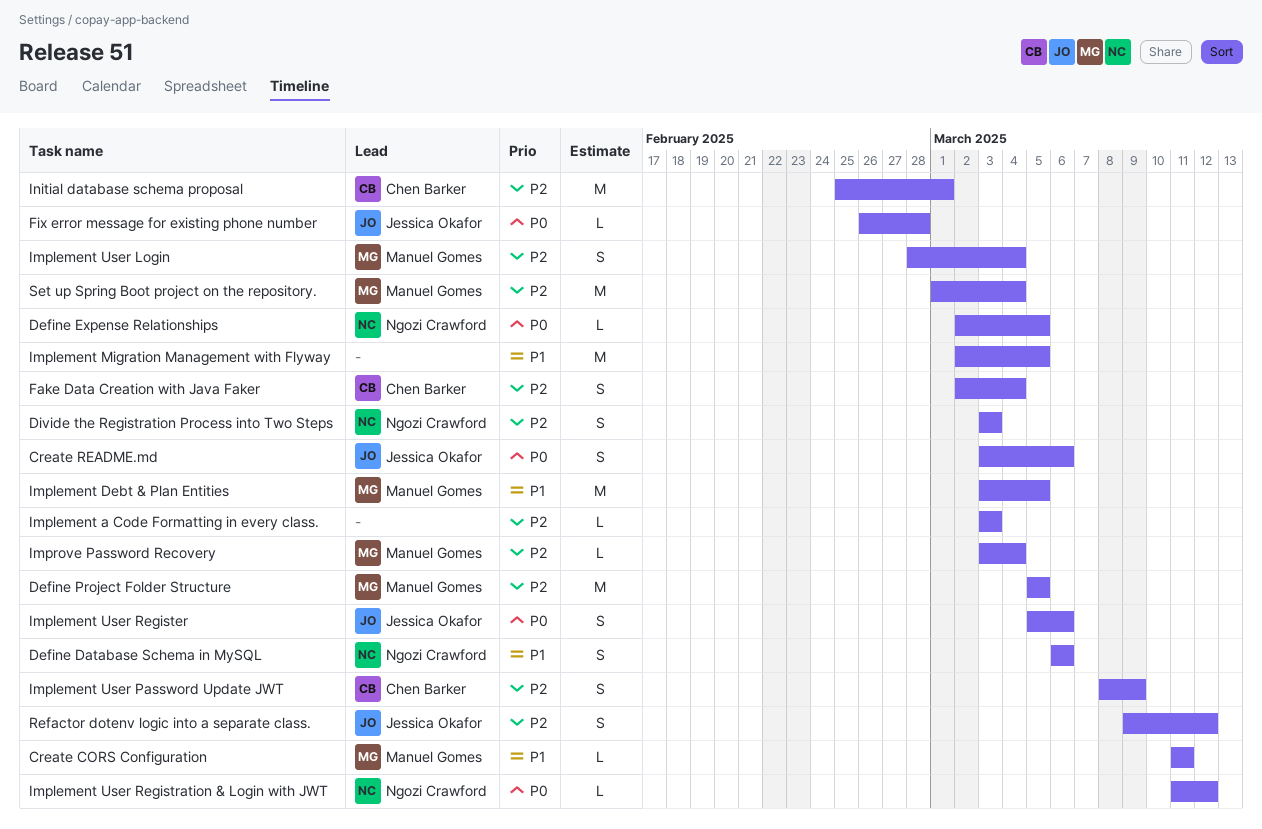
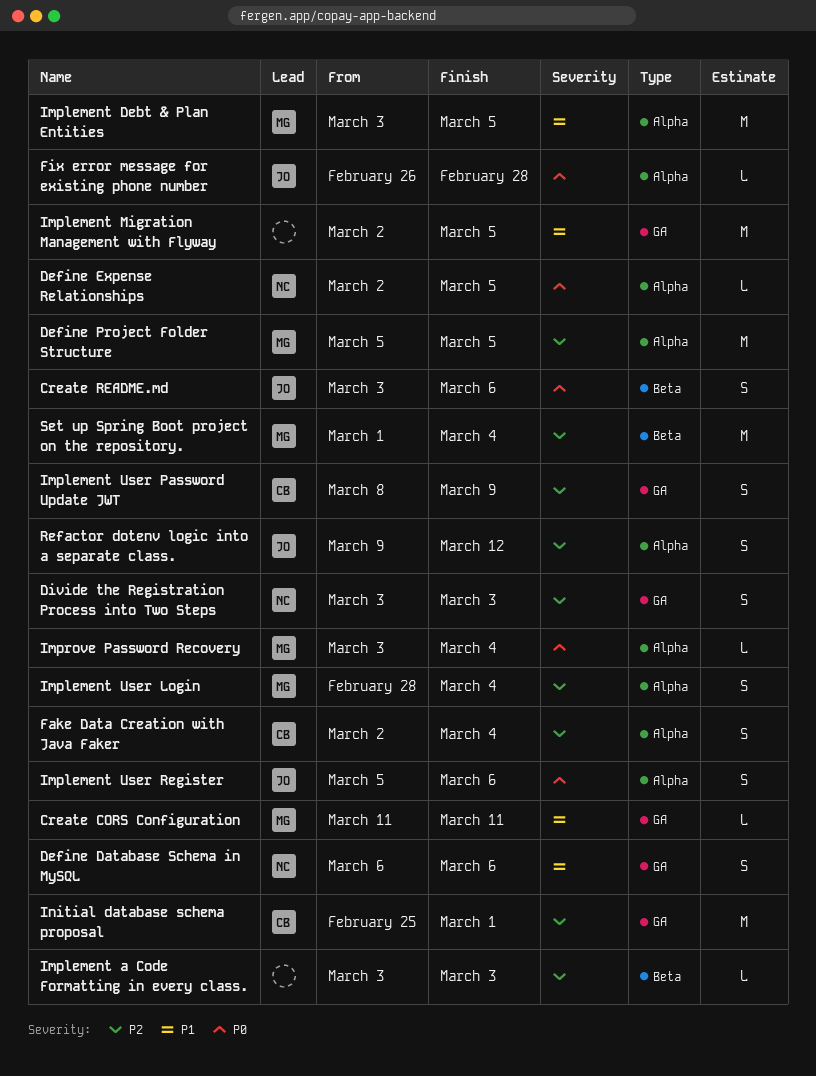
Implement User Registration & Login with JWT: present -> none
Improve Password Recovery, priority: P2 -> P0

